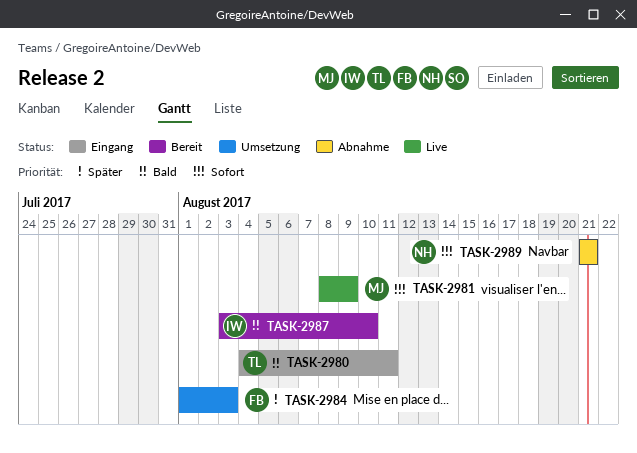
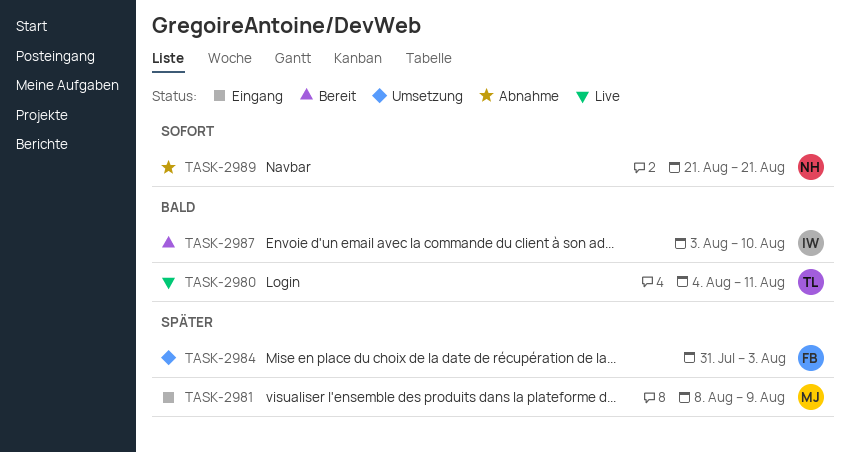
TASK-2980, status: Eingang -> Live
TASK-2981, status: Live -> Eingang
TASK-2981, priority: Sofort -> Später
TASK-2984, start: Aug 1 -> Jul 31

